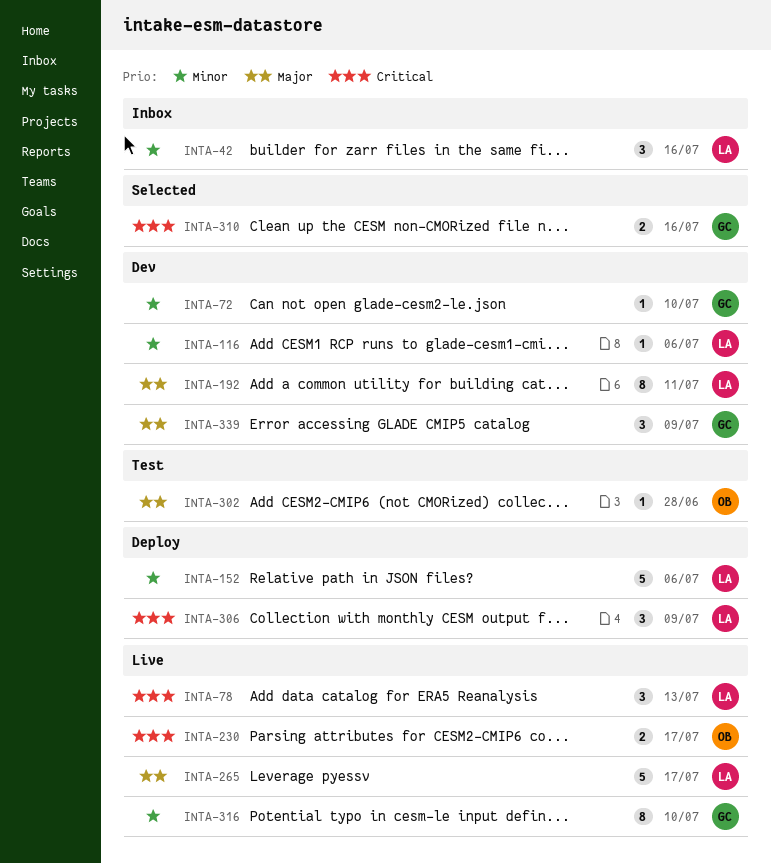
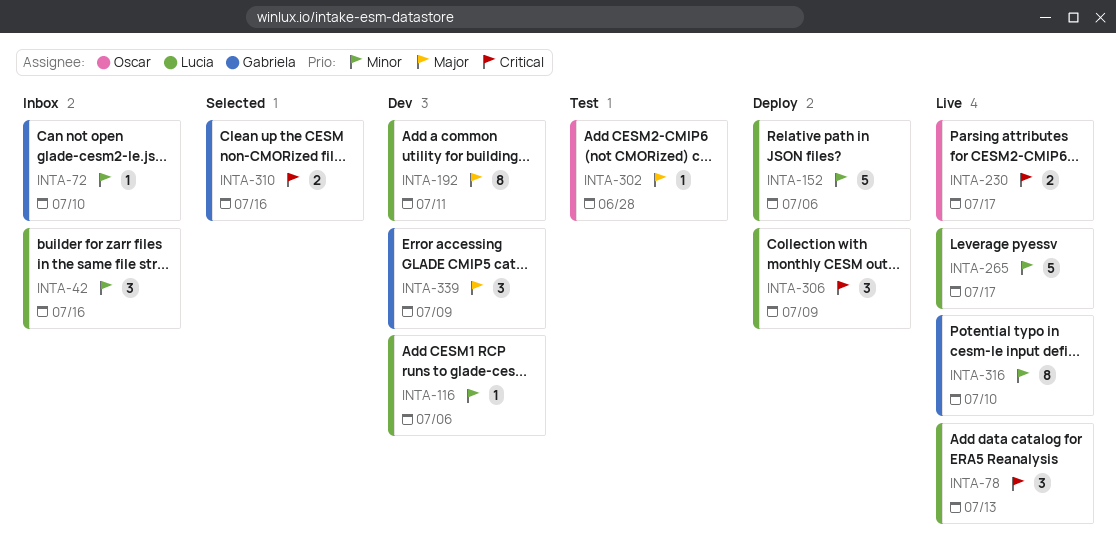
INTA-72, status: Dev -> Inbox
INTA-265, priority: Major -> Minor

